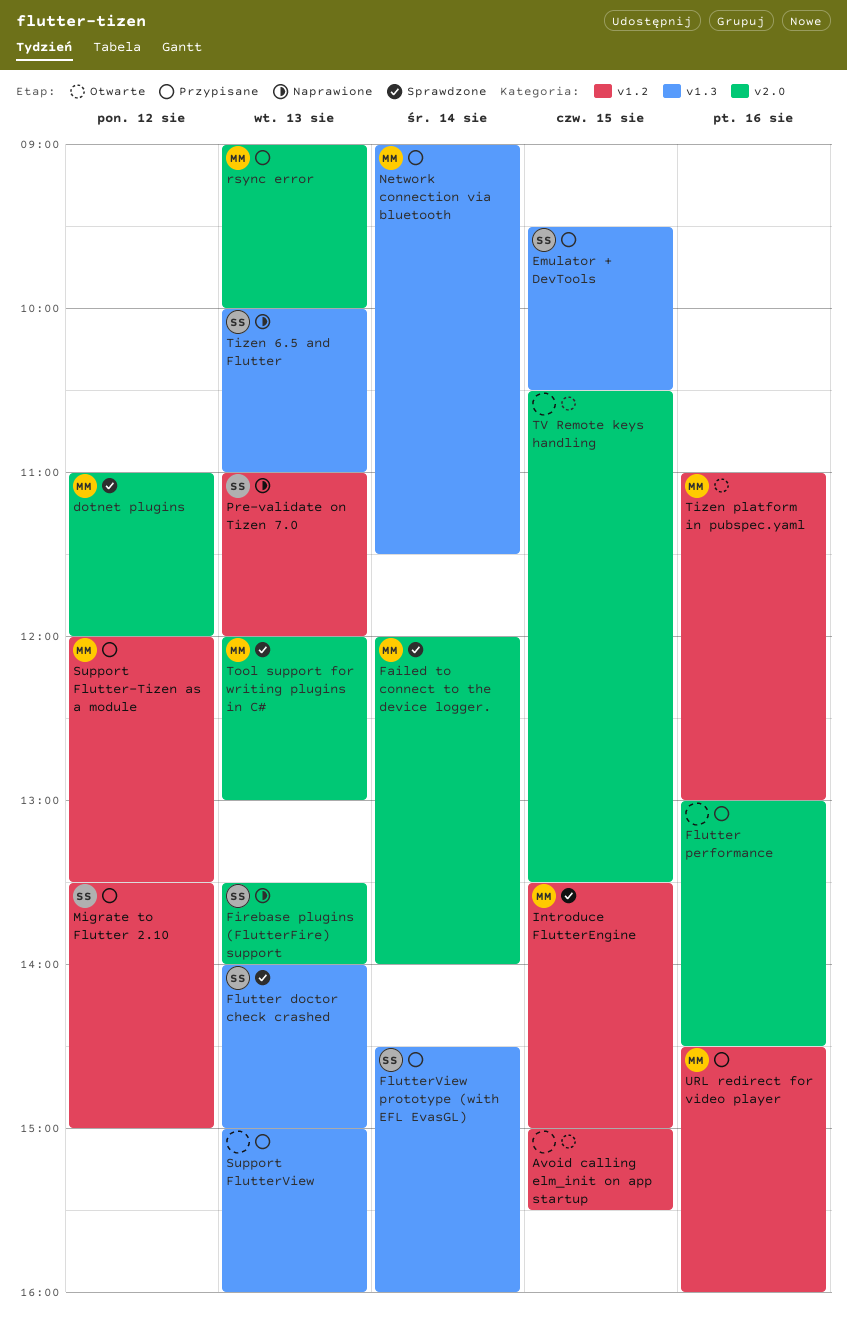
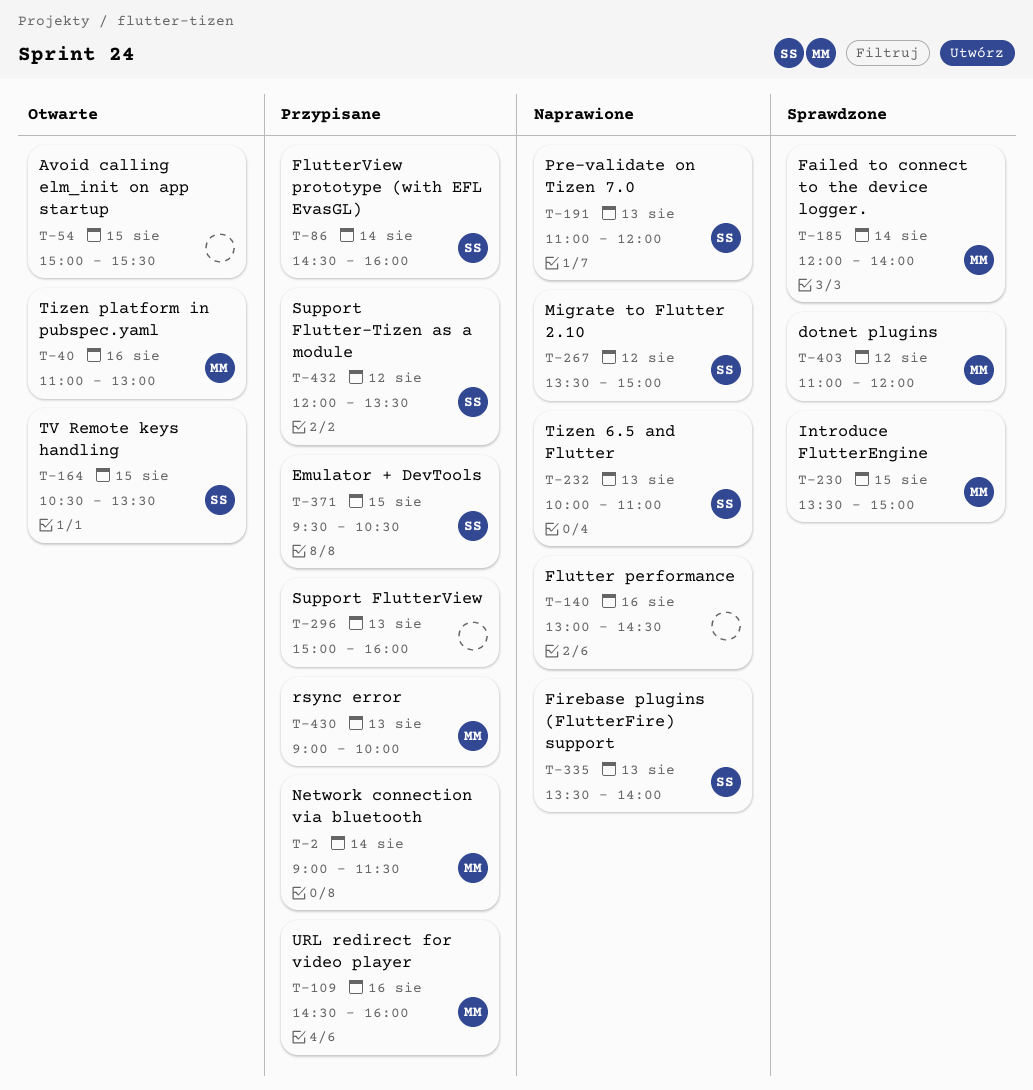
Flutter doctor check crashed: present -> none
Flutter performance, status: Przypisane -> Naprawione
Migrate to Flutter 2.10, status: Przypisane -> Naprawione
Support Flutter-Tizen as a module, owner: MM -> SS
Tool support for writing plugins in C#: present -> none
TV Remote keys handling, owner: none -> SS

